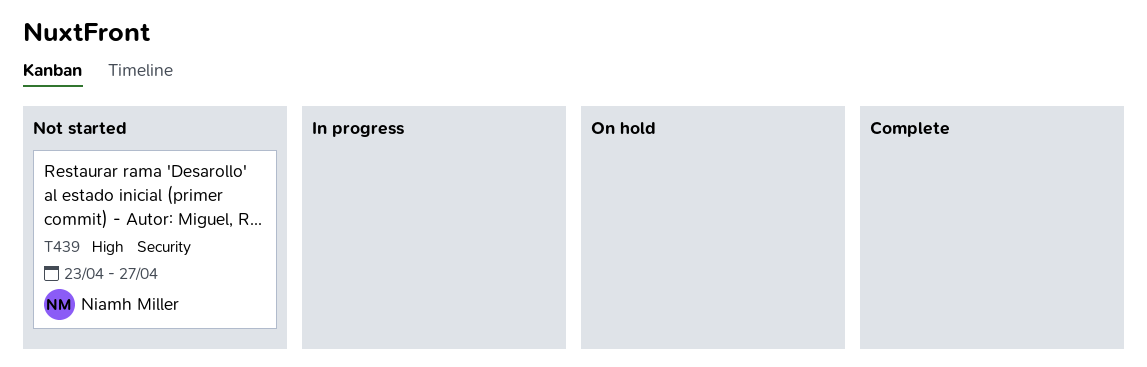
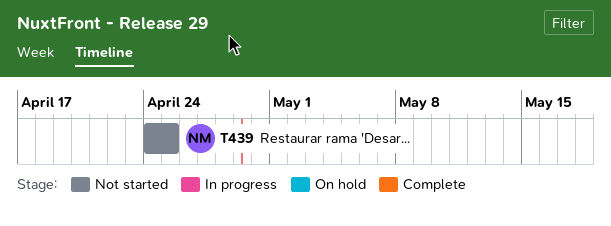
T439, start: Apr 23 -> Apr 24
T439, due: Apr 27 -> Apr 25

